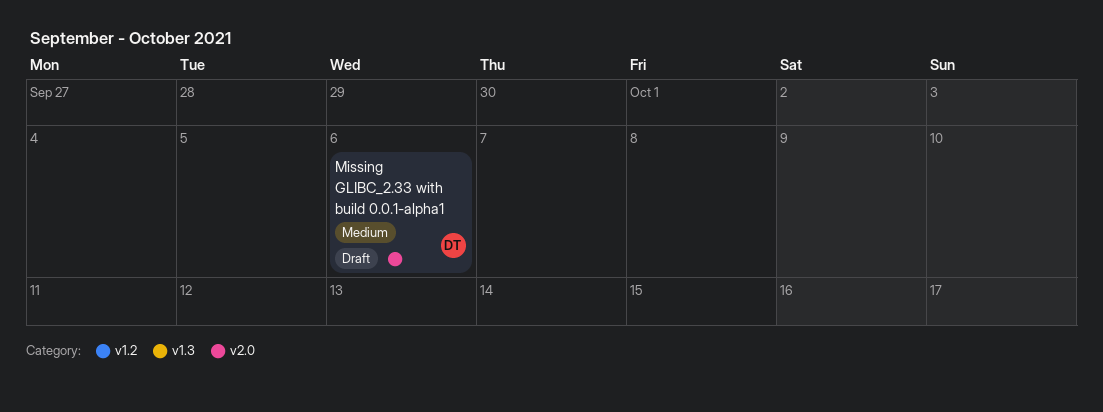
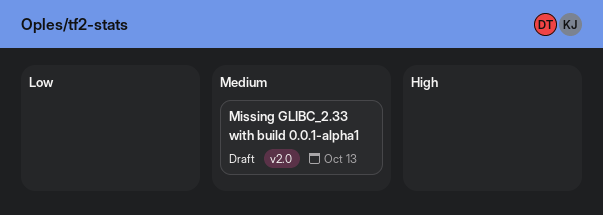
Missing GLIBC_2.33 with build 0.0.1-alpha1, due: Oct 6 -> Oct 13

